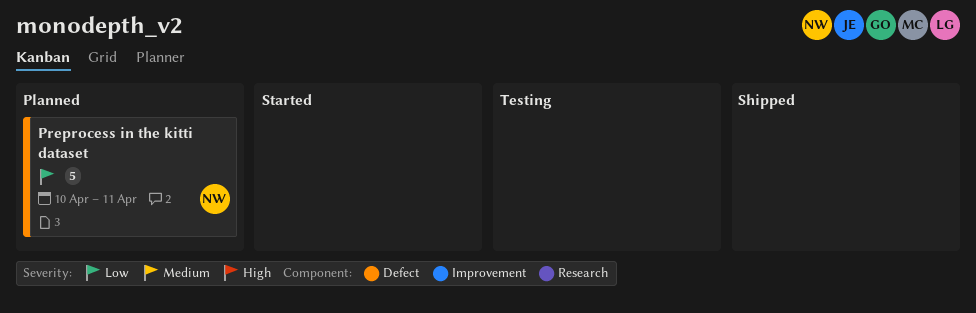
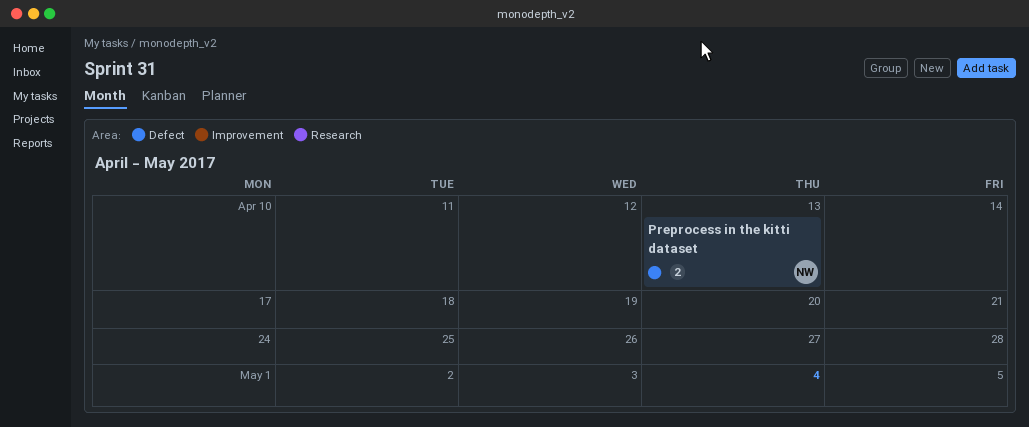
Preprocess in the kitti dataset, estimate: 5 -> 2
Preprocess in the kitti dataset, due: Apr 11 -> Apr 13

